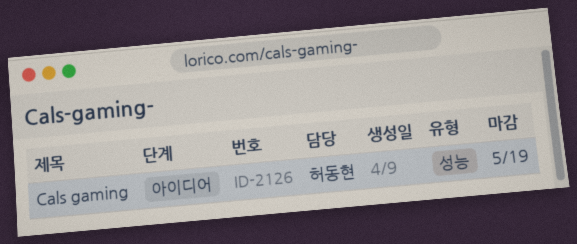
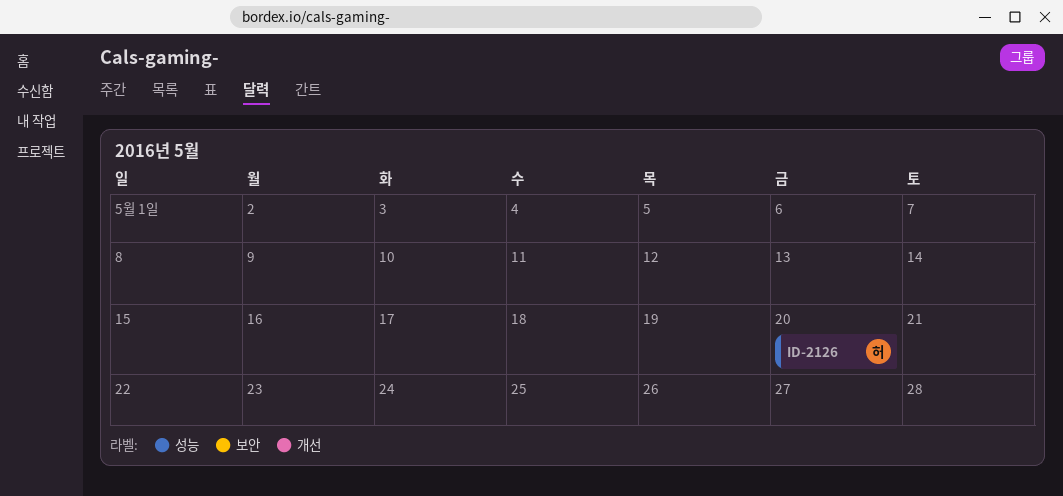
ID-2126, due: May 19 -> May 20

